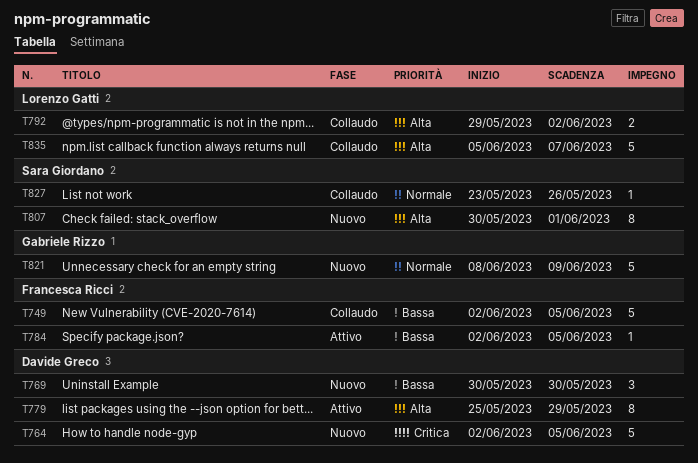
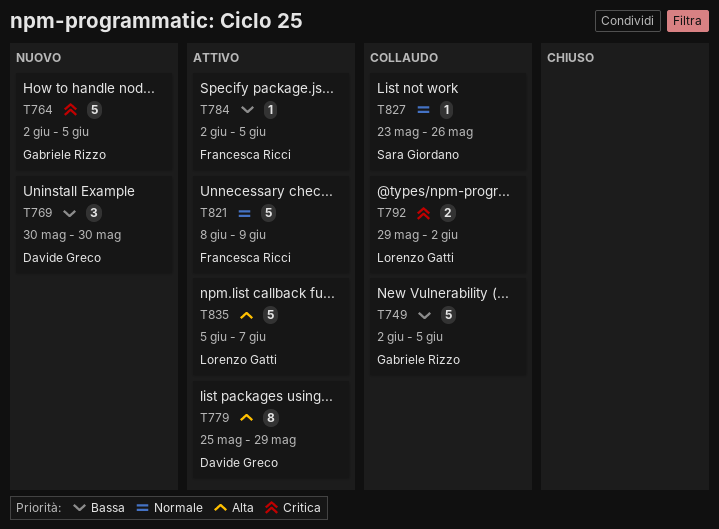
T749, owner: Francesca Ricci -> Gabriele Rizzo
T764, owner: Davide Greco -> Gabriele Rizzo
T792, priority: Alta -> Critica
T807: present -> none
T821, status: Nuovo -> Attivo
T821, owner: Gabriele Rizzo -> Francesca Ricci
T835, status: Collaudo -> Attivo

